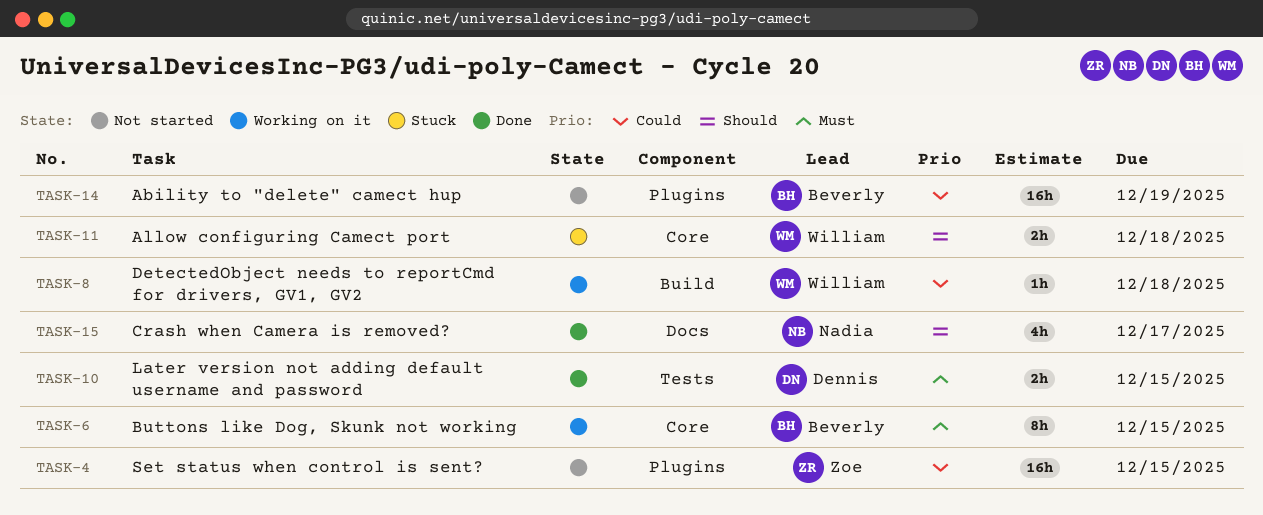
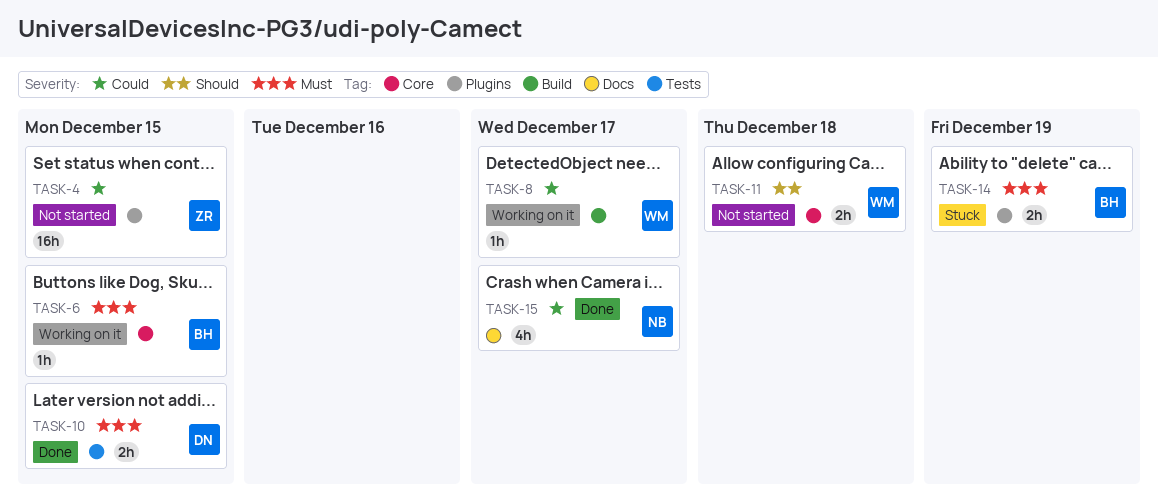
TASK-6, estimate: 8h -> 1h
TASK-8, due: Dec 18 -> Dec 17
TASK-11, status: Stuck -> Not started
TASK-14, status: Not started -> Stuck
TASK-14, priority: Could -> Must
TASK-14, estimate: 16h -> 2h
TASK-15, priority: Should -> Could

